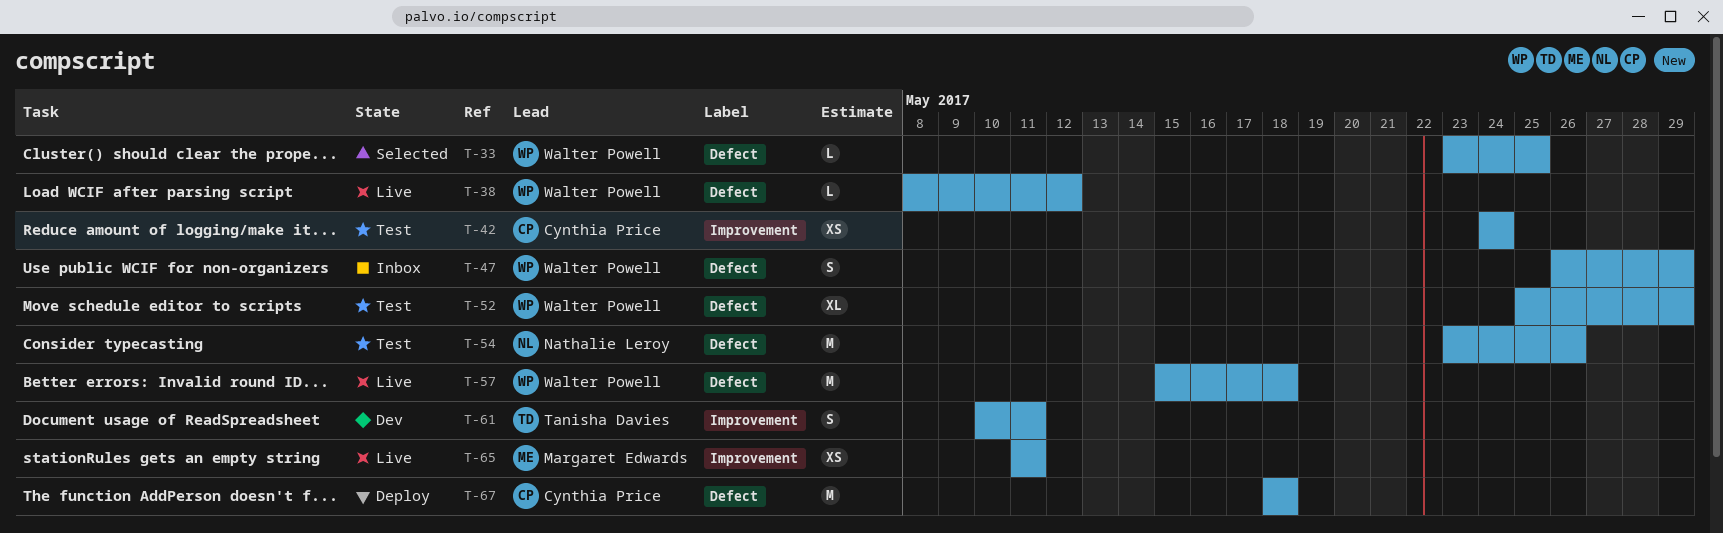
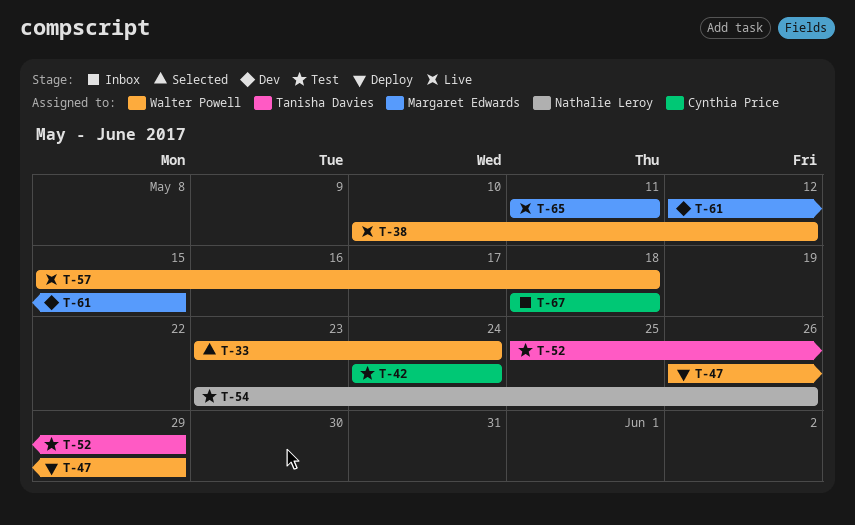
T-33, due: May 25 -> May 24
T-38, start: May 8 -> May 10
T-47, status: Inbox -> Deploy
T-52, owner: Walter Powell -> Tanisha Davies
T-61, owner: Tanisha Davies -> Margaret Edwards
T-61, start: May 10 -> May 12
T-61, due: May 11 -> May 15
T-67, status: Deploy -> Inbox

